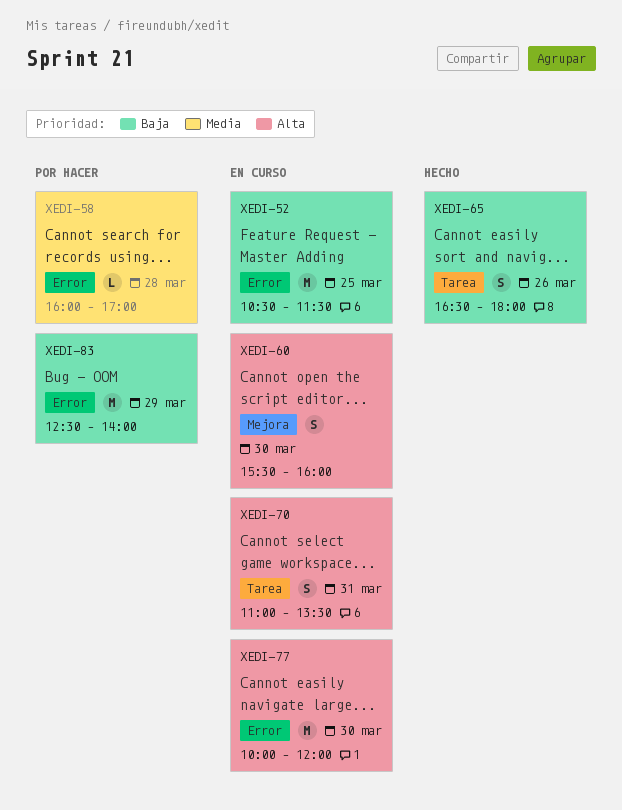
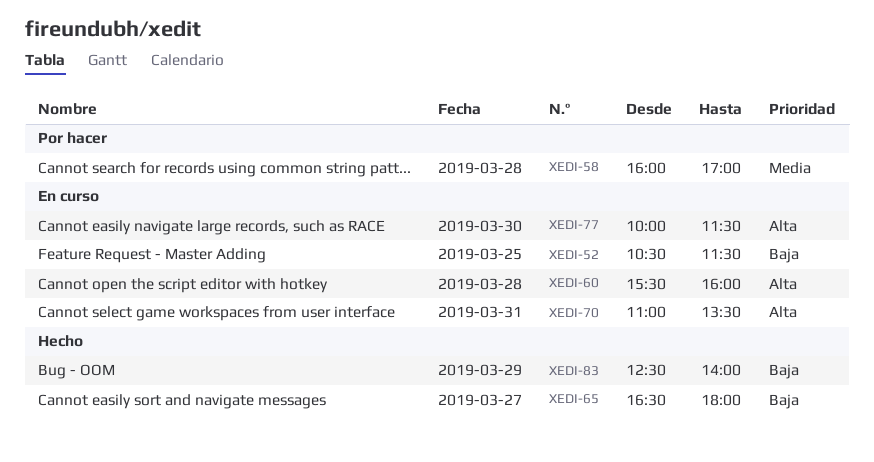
XEDI-60, day: Mar 30 -> Mar 28
XEDI-65, day: Mar 26 -> Mar 27
XEDI-77, ends: 12:00 -> 11:30
XEDI-83, status: Por hacer -> Hecho

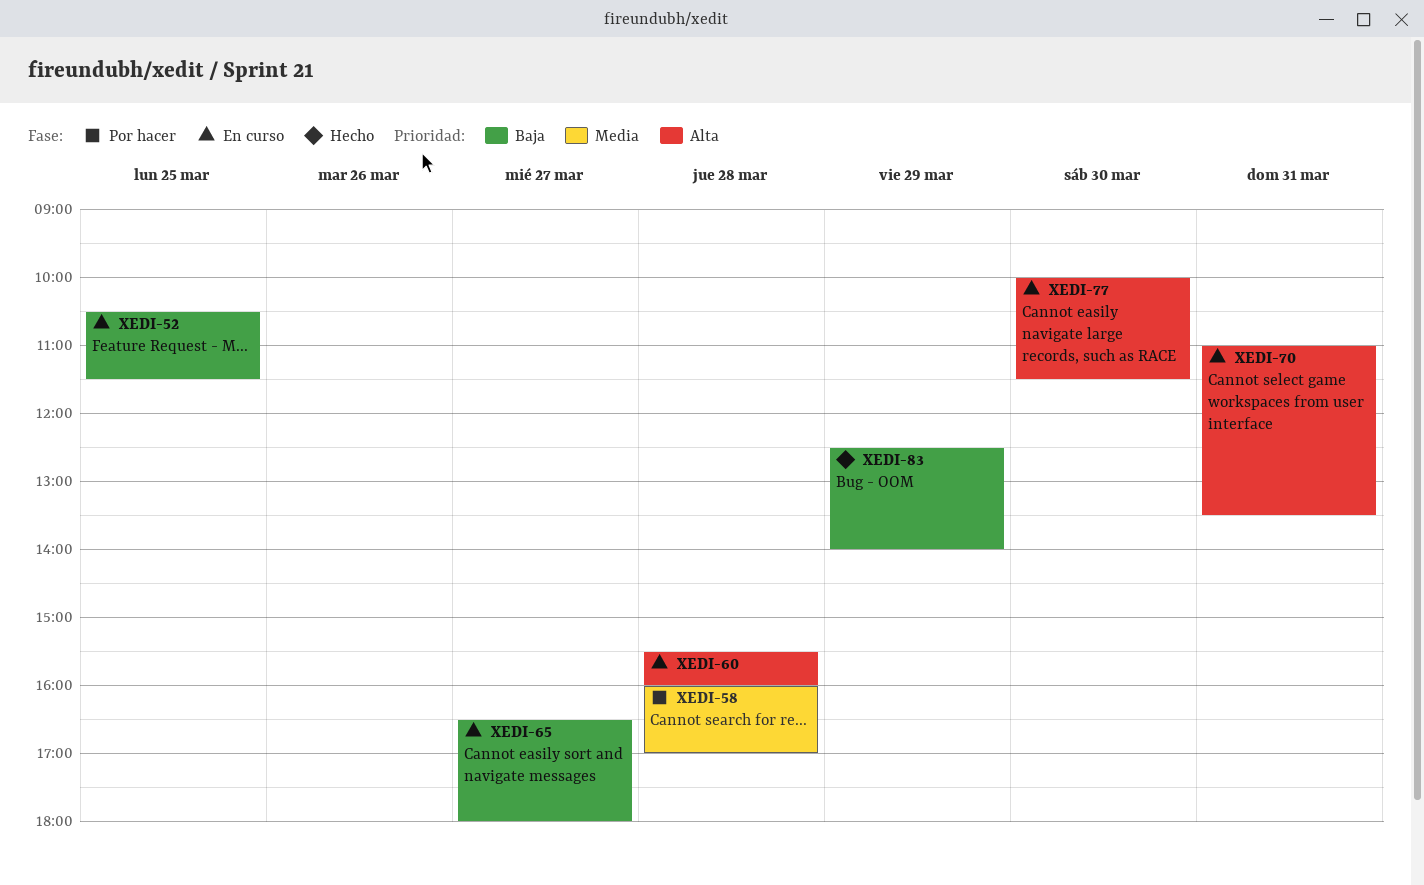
XEDI-65, status: Hecho -> En curso

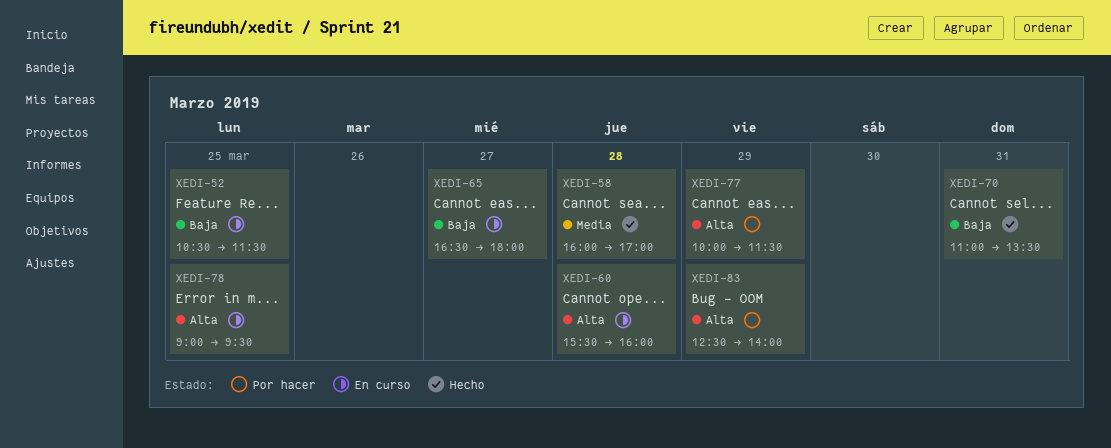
XEDI-58, status: Por hacer -> Hecho
XEDI-70, status: En curso -> Hecho
XEDI-70, priority: Alta -> Baja
XEDI-77, status: En curso -> Por hacer
XEDI-77, day: Mar 30 -> Mar 29
XEDI-78: none -> present
XEDI-83, status: Hecho -> Por hacer
XEDI-83, priority: Baja -> Alta

